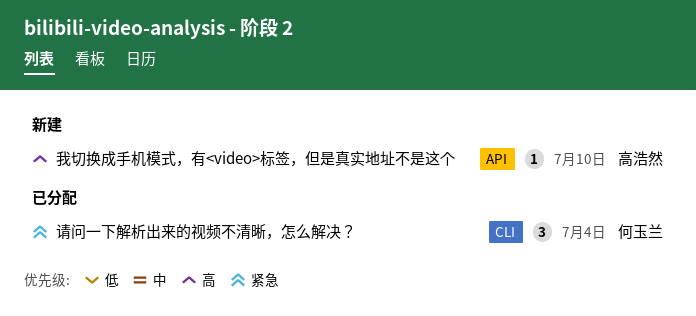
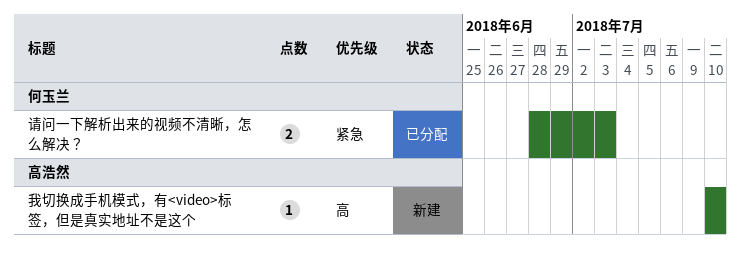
请问一下解析出来的视频不清晰，怎么解决？, estimate: 3 -> 2
请问一下解析出来的视频不清晰，怎么解决？, due: Jul 4 -> Jul 3

